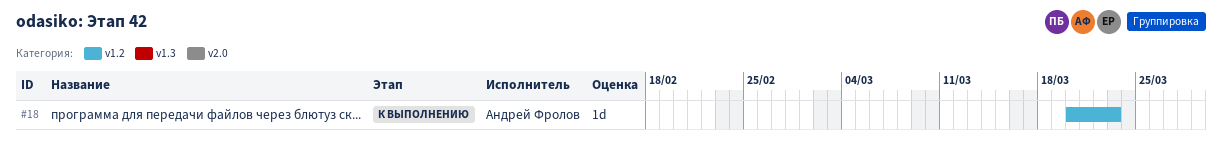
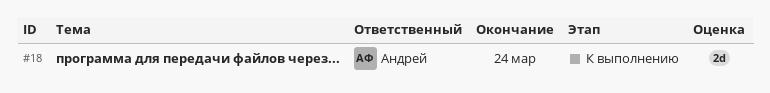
#18, estimate: 1d -> 2d
#18, due: Mar 23 -> Mar 24

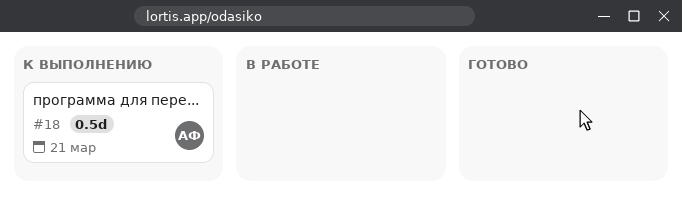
#18, estimate: 2d -> 0.5d
#18, due: Mar 24 -> Mar 21

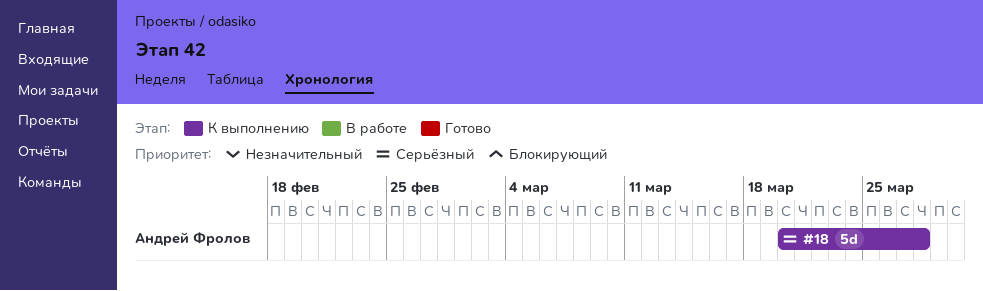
#18, estimate: 0.5d -> 5d
#18, due: Mar 21 -> Mar 28

